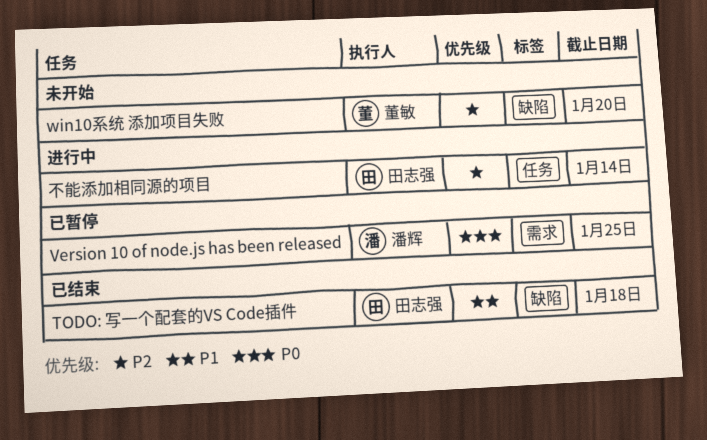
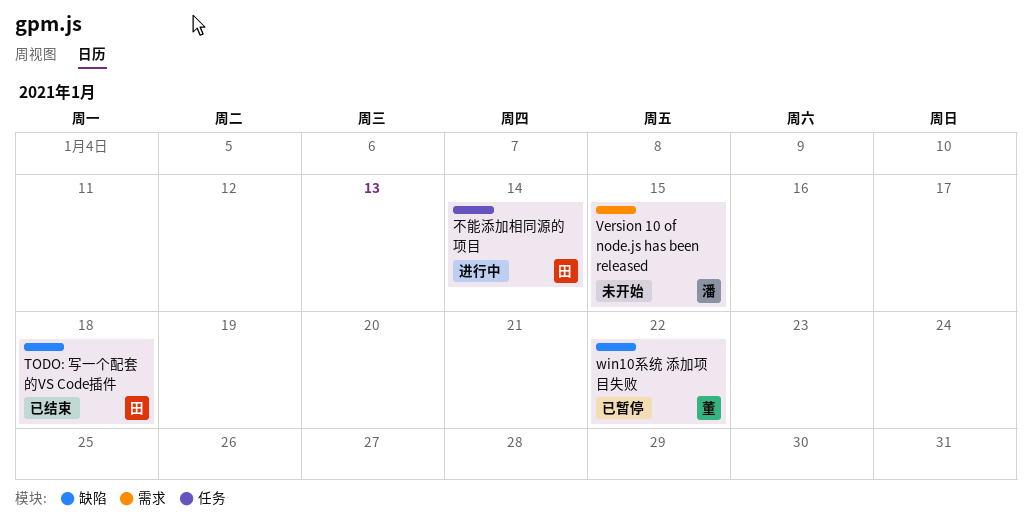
Version 10 of node.js has been released, status: 已暂停 -> 未开始
Version 10 of node.js has been released, due: Jan 25 -> Jan 15
win10系统 添加项目失败, status: 未开始 -> 已暂停
win10系统 添加项目失败, due: Jan 20 -> Jan 22

